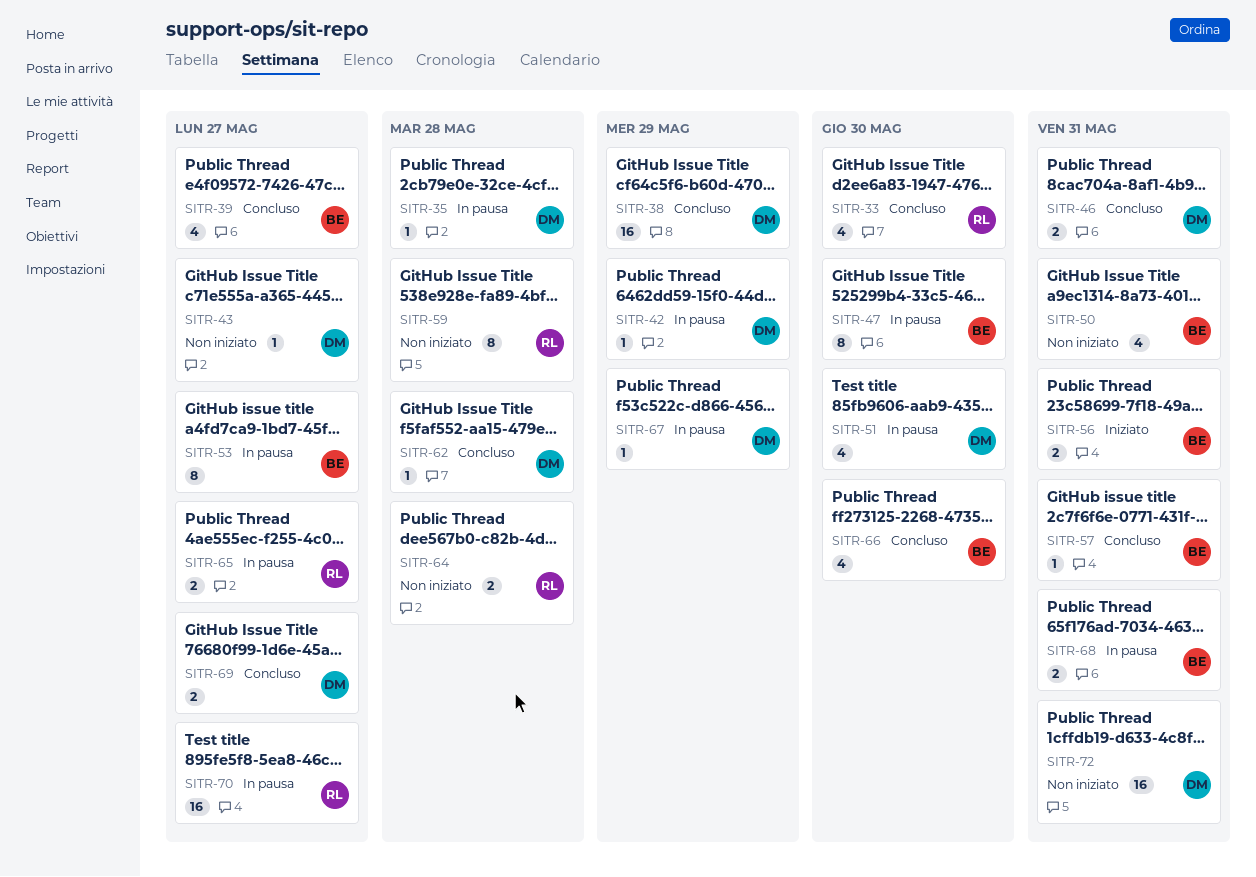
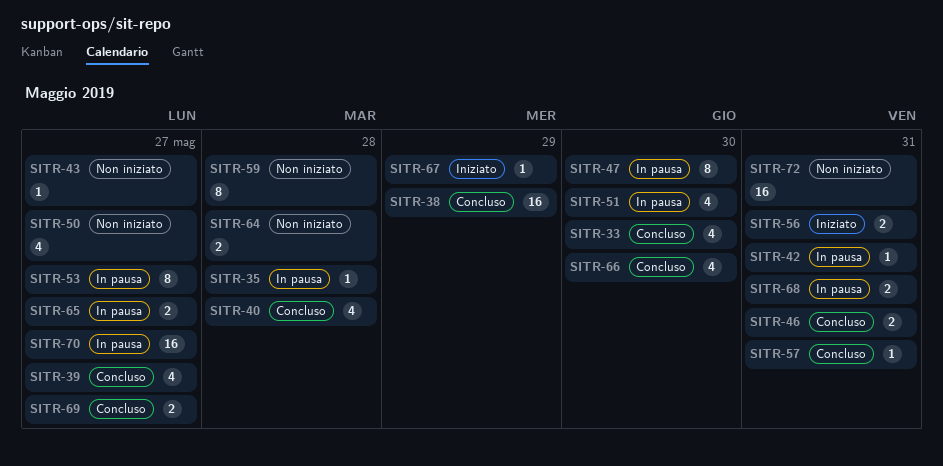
SITR-40: none -> present
SITR-42, due: May 29 -> May 31
SITR-50, due: May 31 -> May 27
SITR-62: present -> none
SITR-67, status: In pausa -> Iniziato

